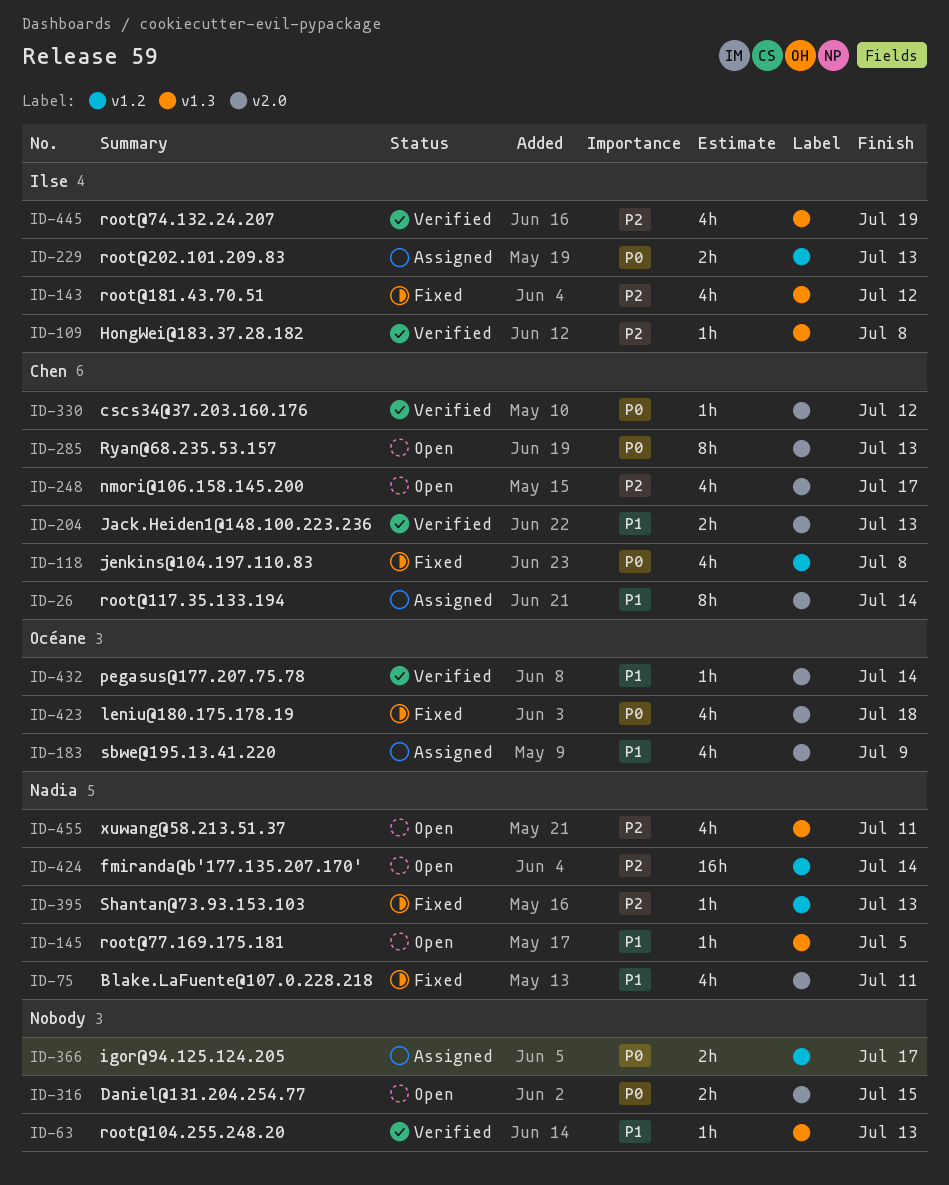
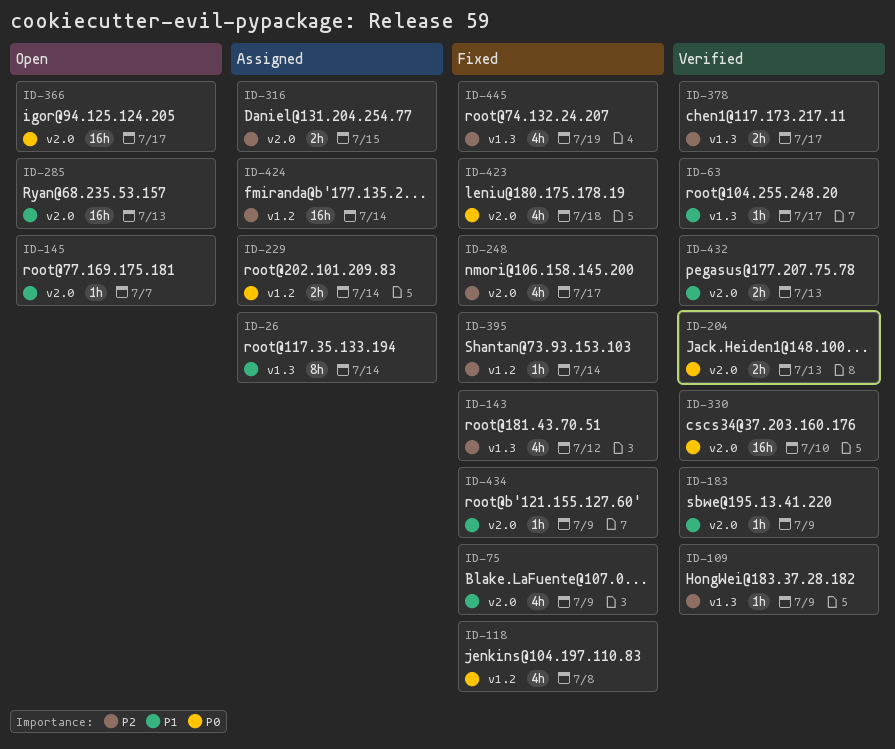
ID-26, label: v2.0 -> v1.3
ID-63, due: Jul 13 -> Jul 17
ID-75, due: Jul 11 -> Jul 9
ID-109, due: Jul 8 -> Jul 9
ID-145, label: v1.3 -> v2.0
ID-145, due: Jul 5 -> Jul 7
ID-183, status: Assigned -> Verified
ID-183, estimate: 4h -> 1h
ID-204, priority: P1 -> P0
ID-229, due: Jul 13 -> Jul 14
ID-248, status: Open -> Fixed
ID-285, priority: P0 -> P1
ID-285, estimate: 8h -> 16h
ID-316, status: Open -> Assigned
ID-316, priority: P0 -> P2
ID-330, estimate: 1h -> 16h
ID-330, due: Jul 12 -> Jul 10
ID-366, status: Assigned -> Open
ID-366, label: v1.2 -> v2.0
ID-366, estimate: 2h -> 16h
ID-378: none -> present
ID-395, due: Jul 13 -> Jul 14
ID-424, status: Open -> Assigned
ID-432, estimate: 1h -> 2h
ID-432, due: Jul 14 -> Jul 13
ID-434: none -> present
ID-445, status: Verified -> Fixed
ID-455: present -> none

